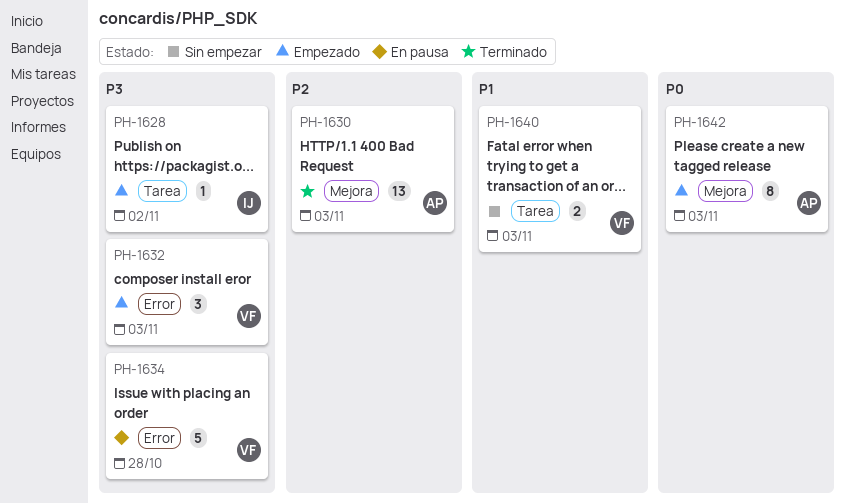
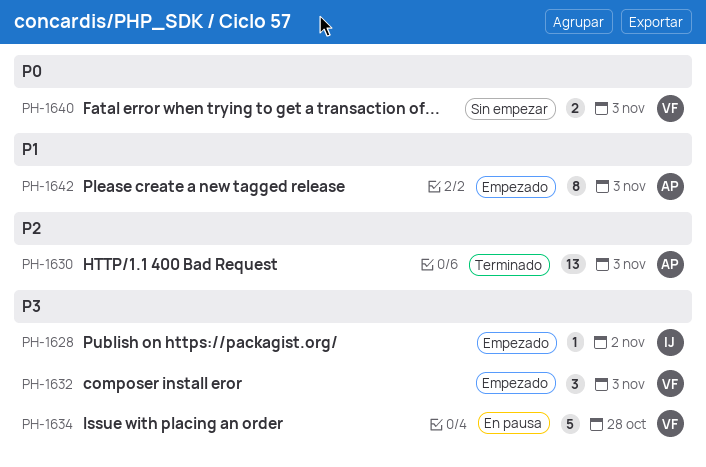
PH-1640, priority: P1 -> P0
PH-1642, priority: P0 -> P1

